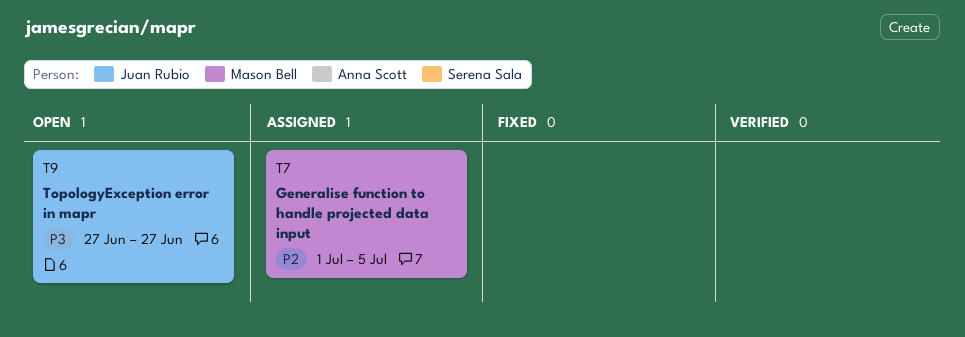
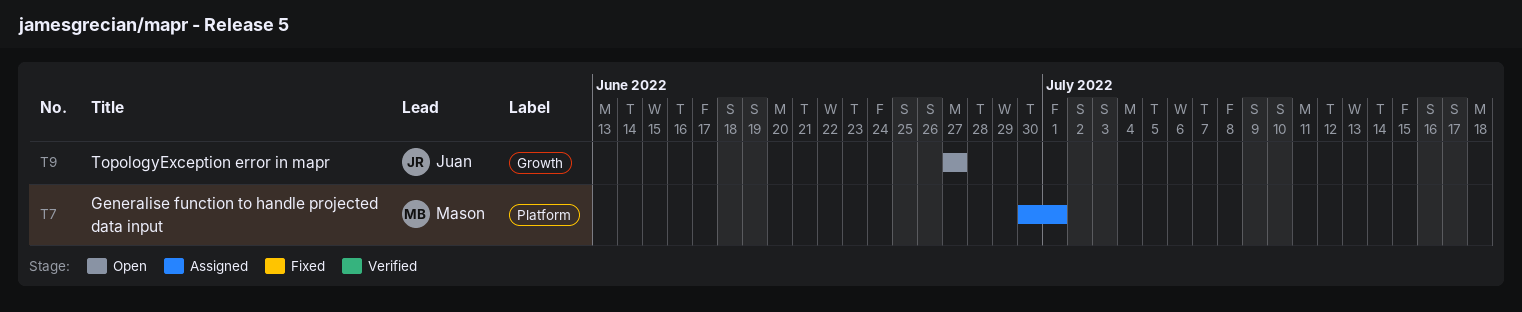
T7, start: Jul 1 -> Jun 30
T7, due: Jul 5 -> Jul 1

